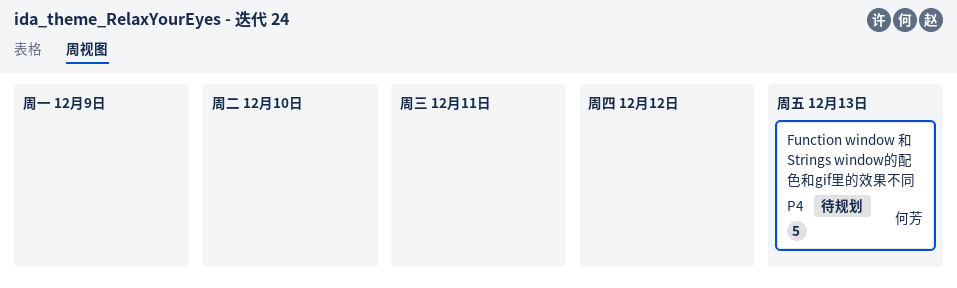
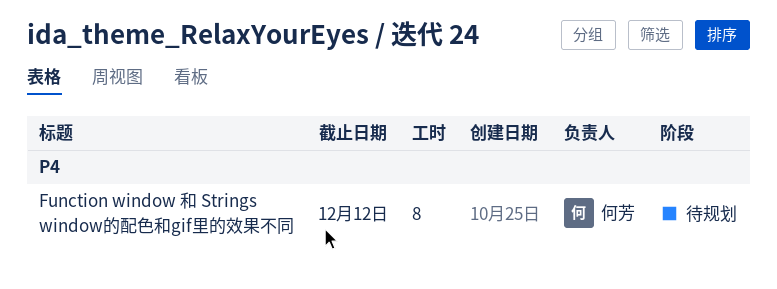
Function window 和 Strings window的配色和gif里的效果不同, estimate: 5 -> 8
Function window 和 Strings window的配色和gif里的效果不同, due: Dec 13 -> Dec 12

